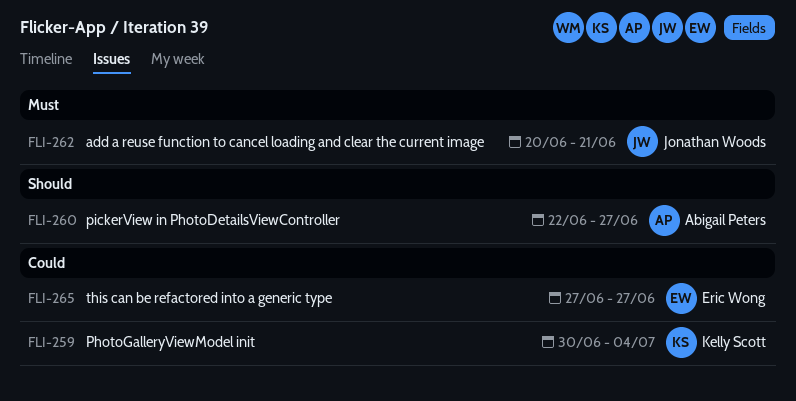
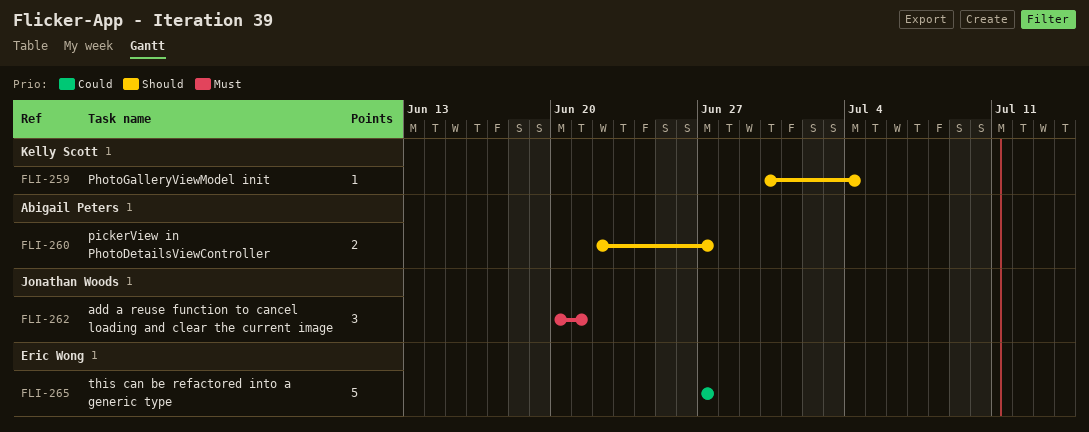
FLI-259, priority: Could -> Should

